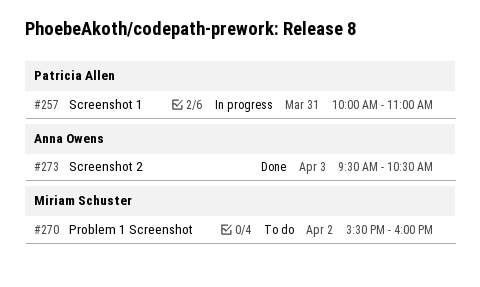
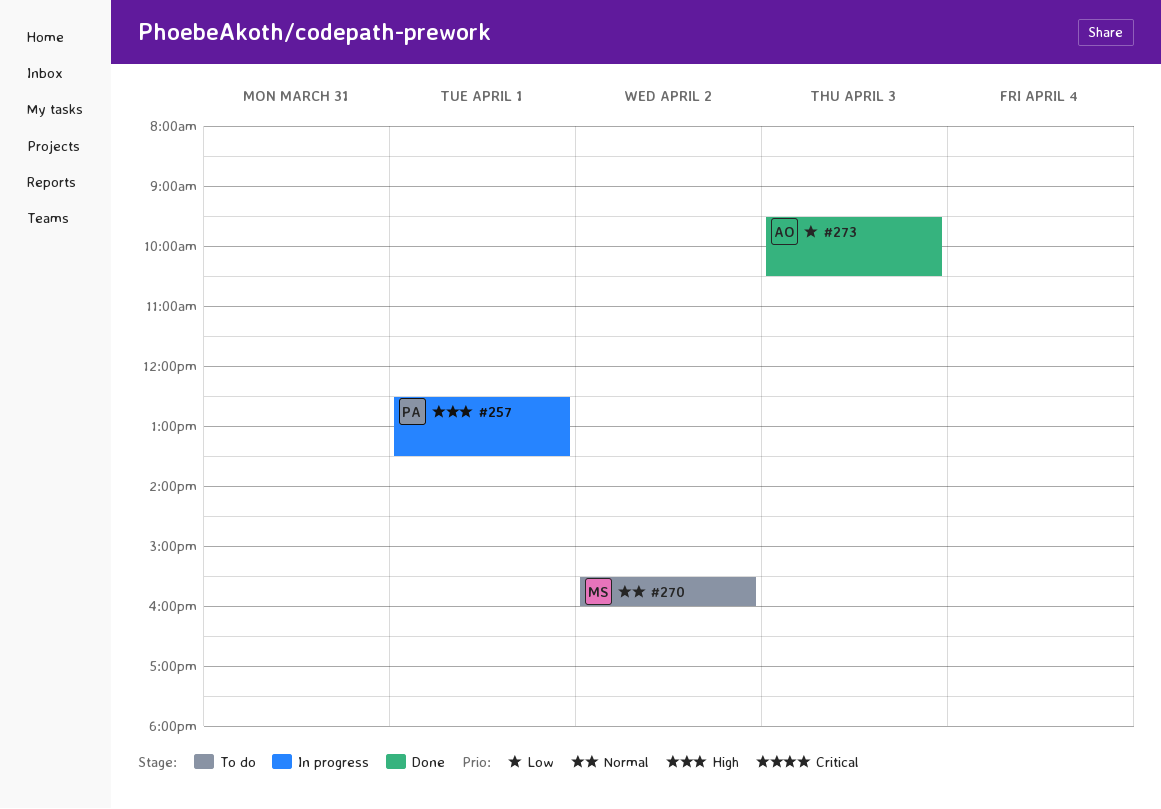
#257, day: Mar 31 -> Apr 1
#257, begins: 10:00 -> 12:30
#257, ends: 11:00 -> 13:30

